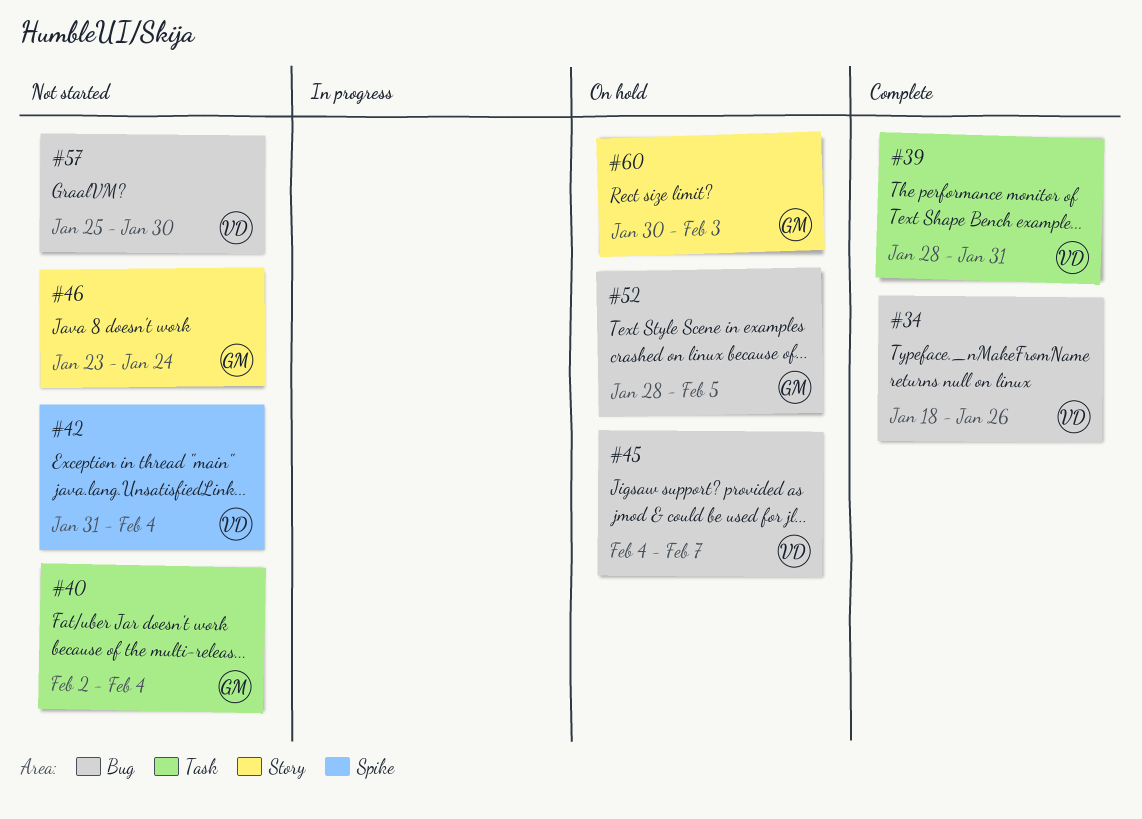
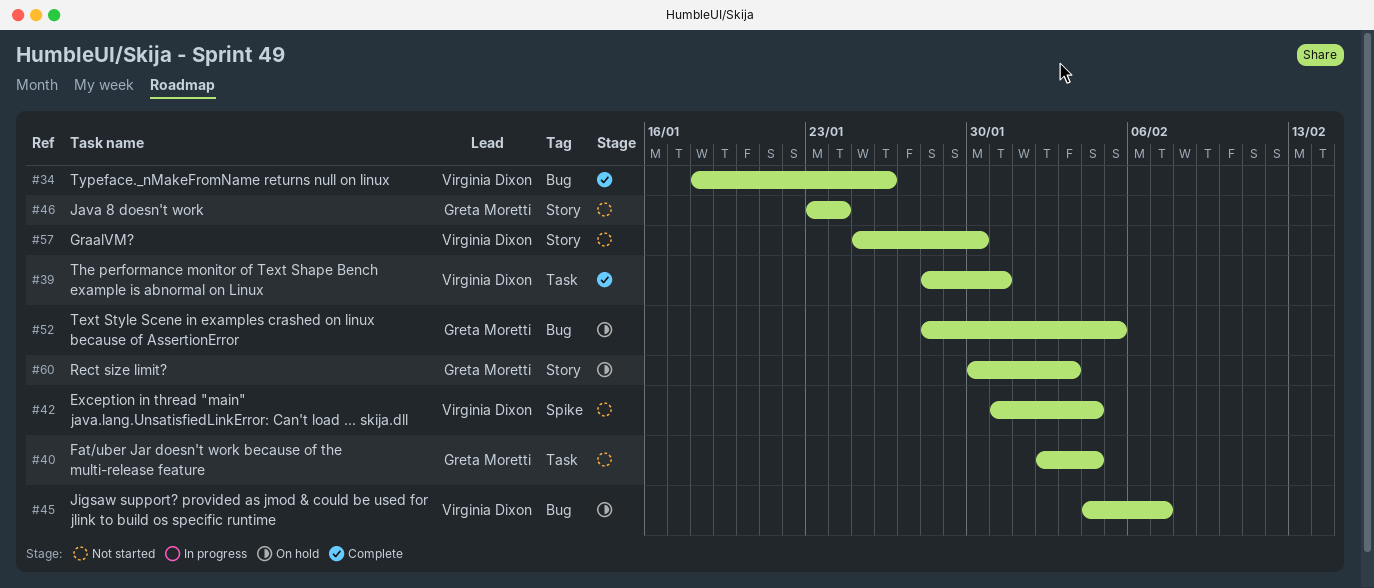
#57, label: Bug -> Story

